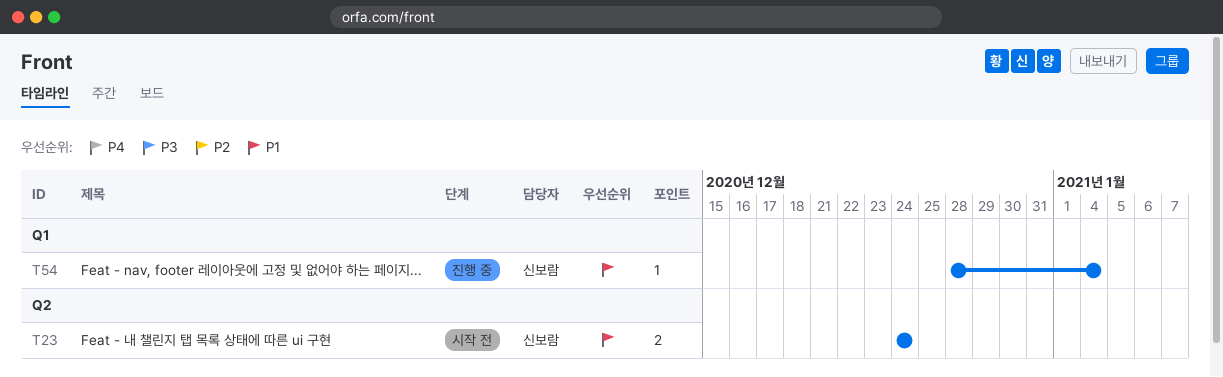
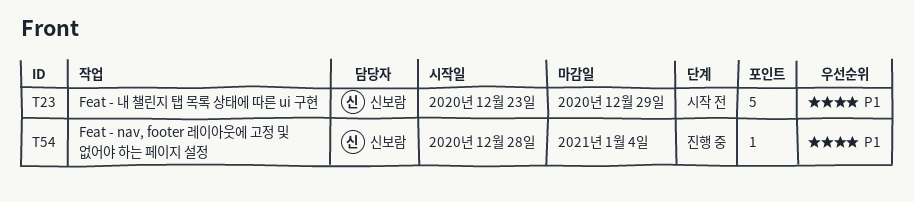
T23, estimate: 2 -> 5
T23, start: Dec 24 -> Dec 23
T23, due: Dec 24 -> Dec 29

